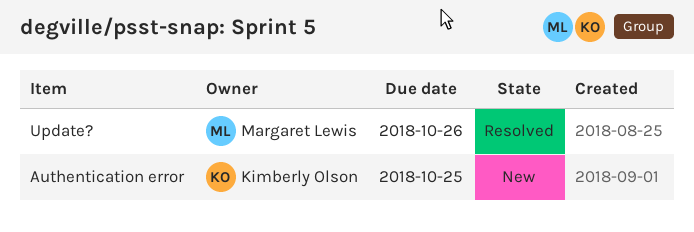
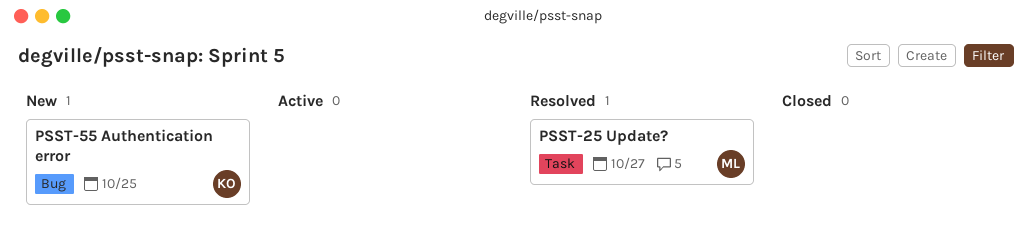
Update?, due: Oct 26 -> Oct 27

